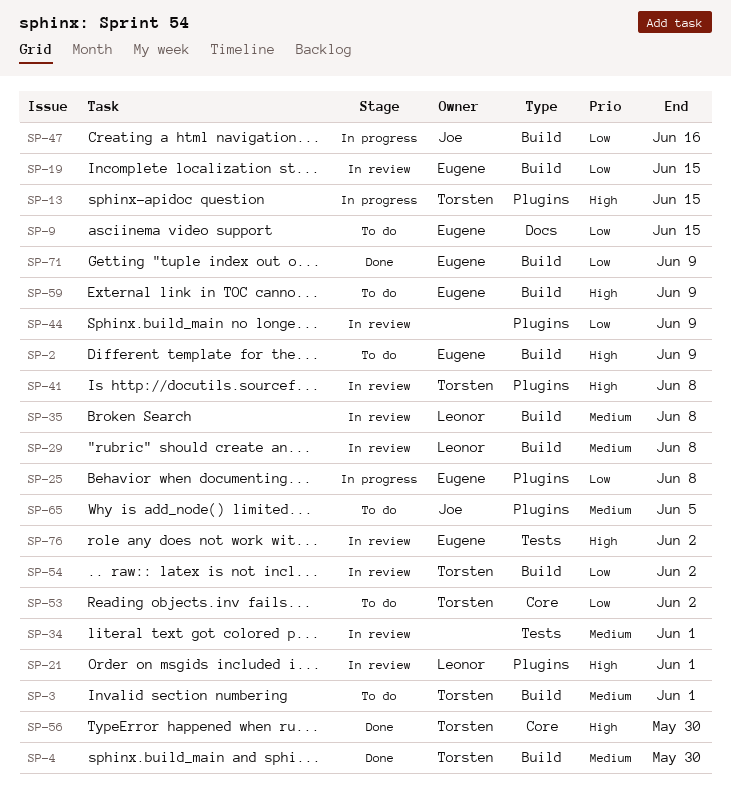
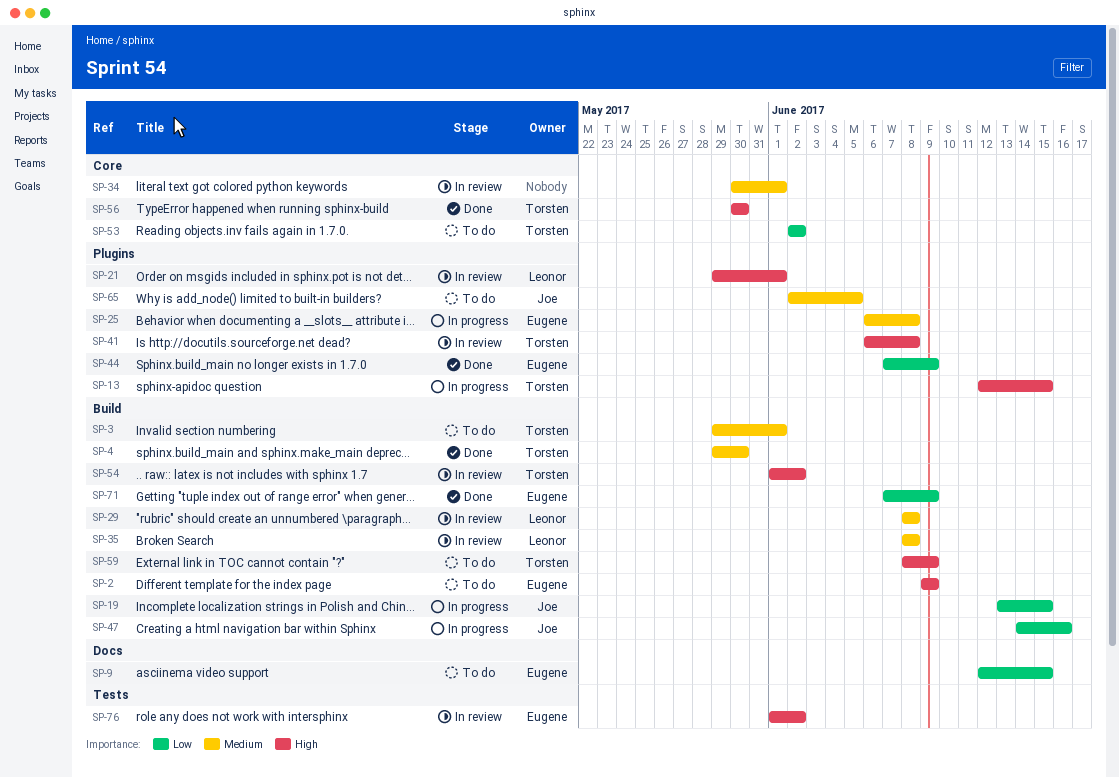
SP-19, status: In review -> In progress
SP-19, owner: Eugene -> Joe
SP-25, priority: Low -> Medium
SP-34, label: Tests -> Core
SP-44, status: In review -> Done
SP-44, owner: none -> Eugene
SP-54, priority: Low -> High
SP-59, owner: Eugene -> Torsten

